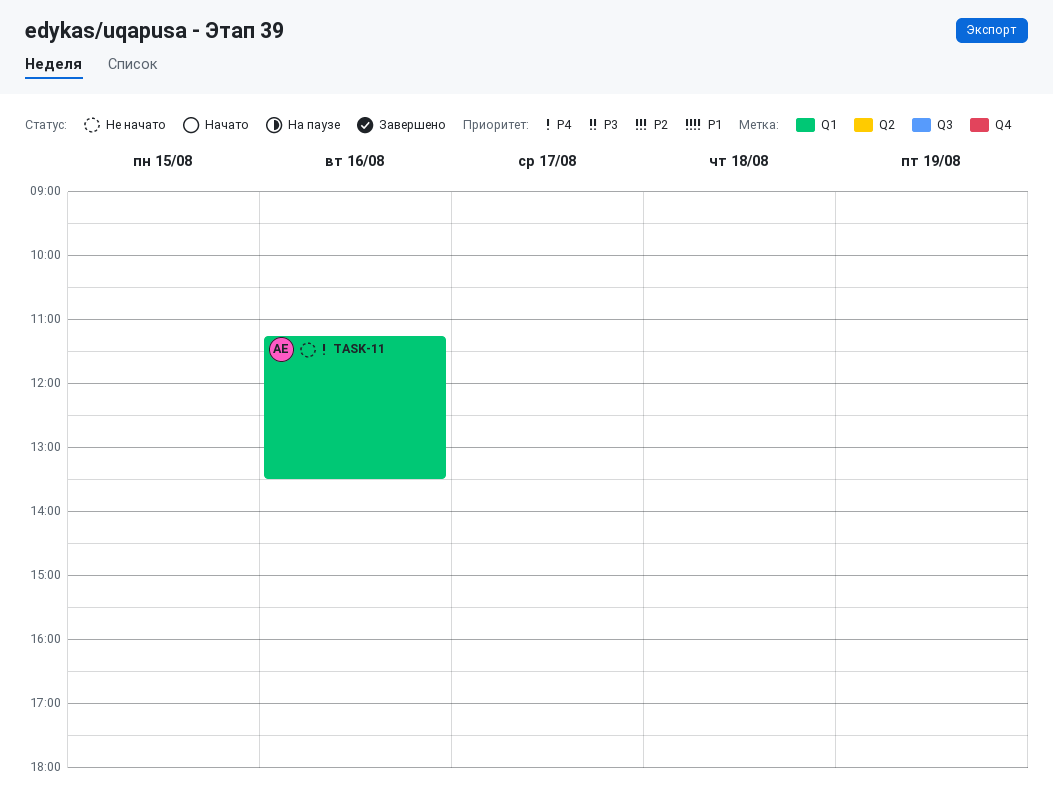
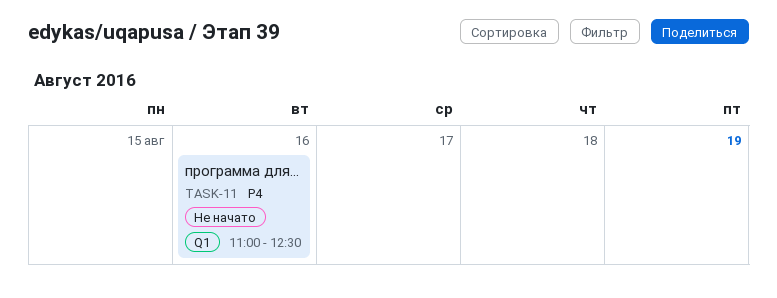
TASK-11, begins: 11:15 -> 11:00
TASK-11, ends: 13:30 -> 12:30

